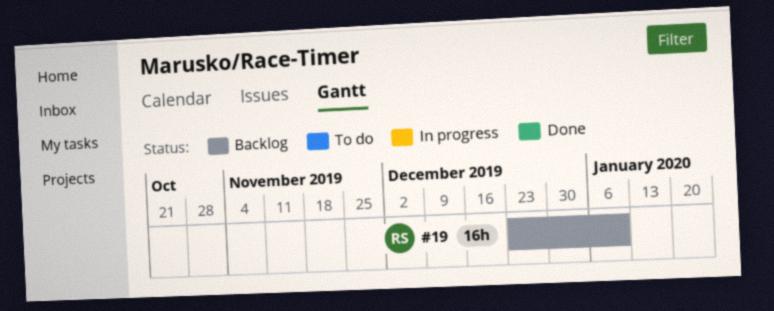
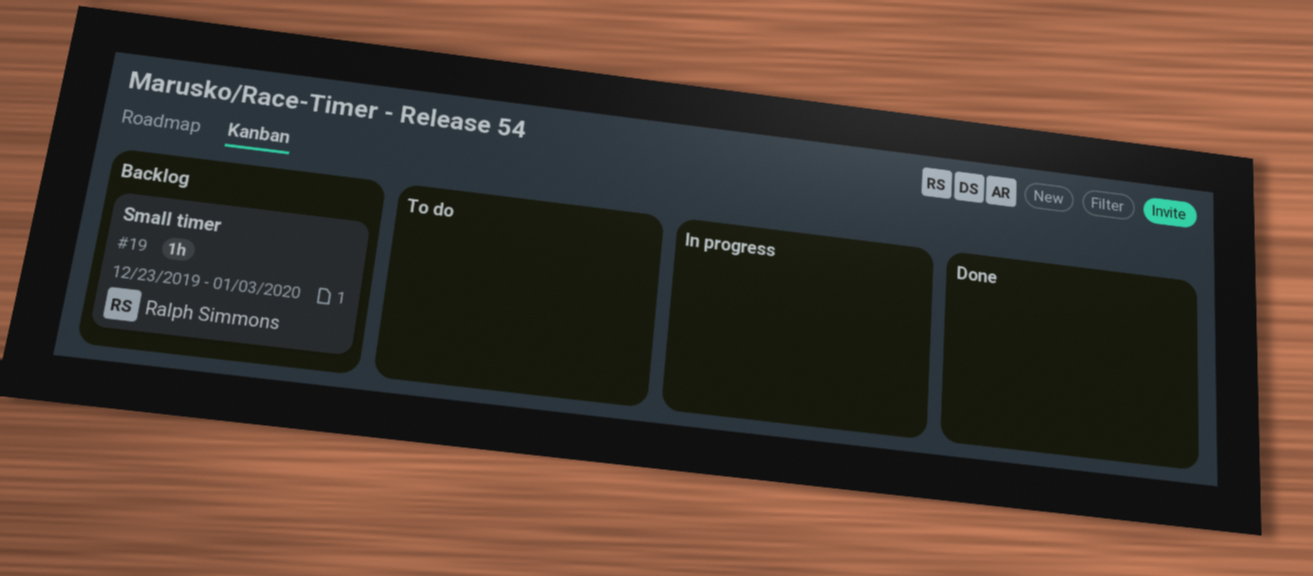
#19, estimate: 16h -> 1h
#19, due: Jan 10 -> Jan 3

